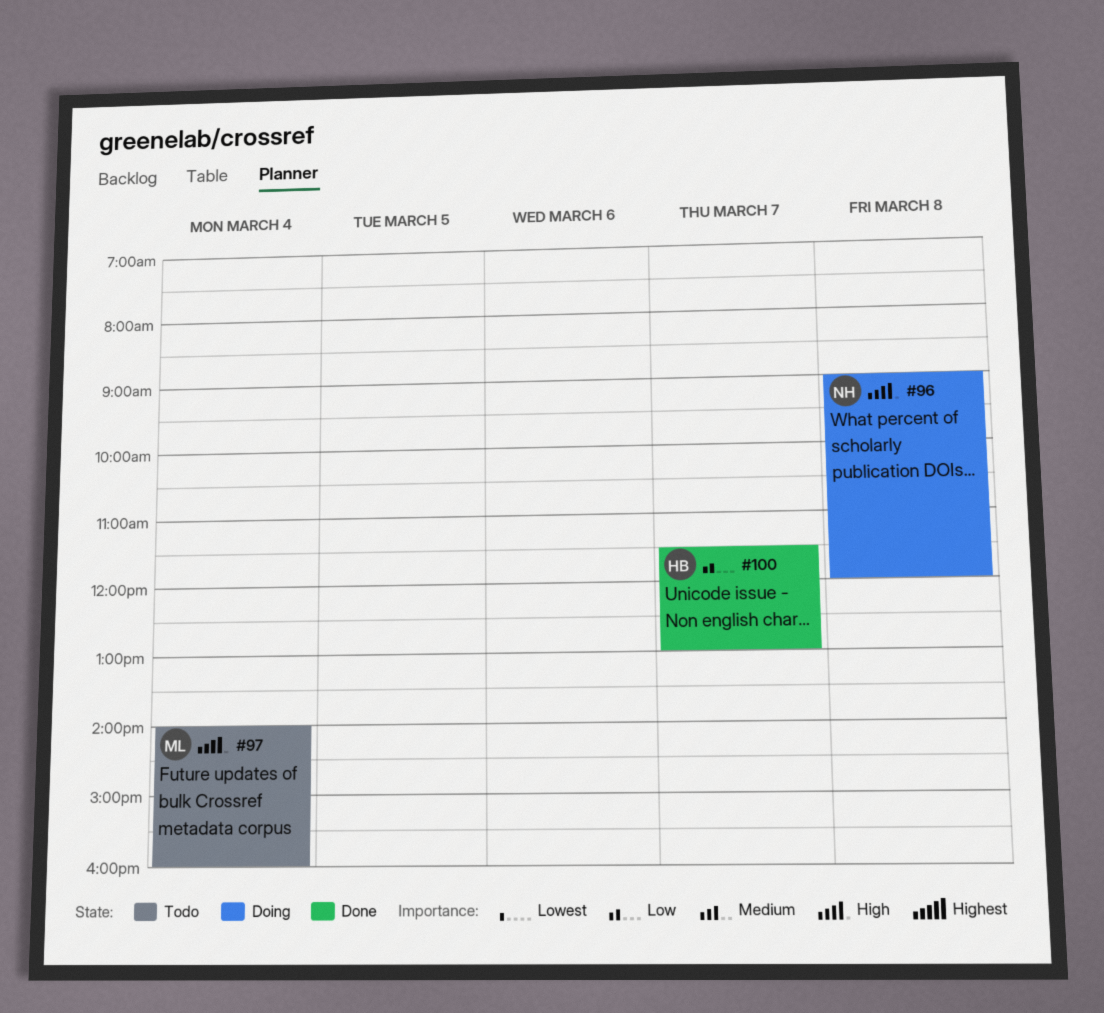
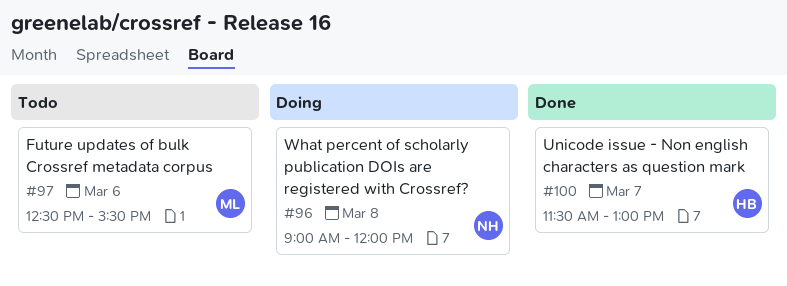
#97, day: Mar 4 -> Mar 6
#97, begins: 14:00 -> 12:30
#97, ends: 16:00 -> 15:30

